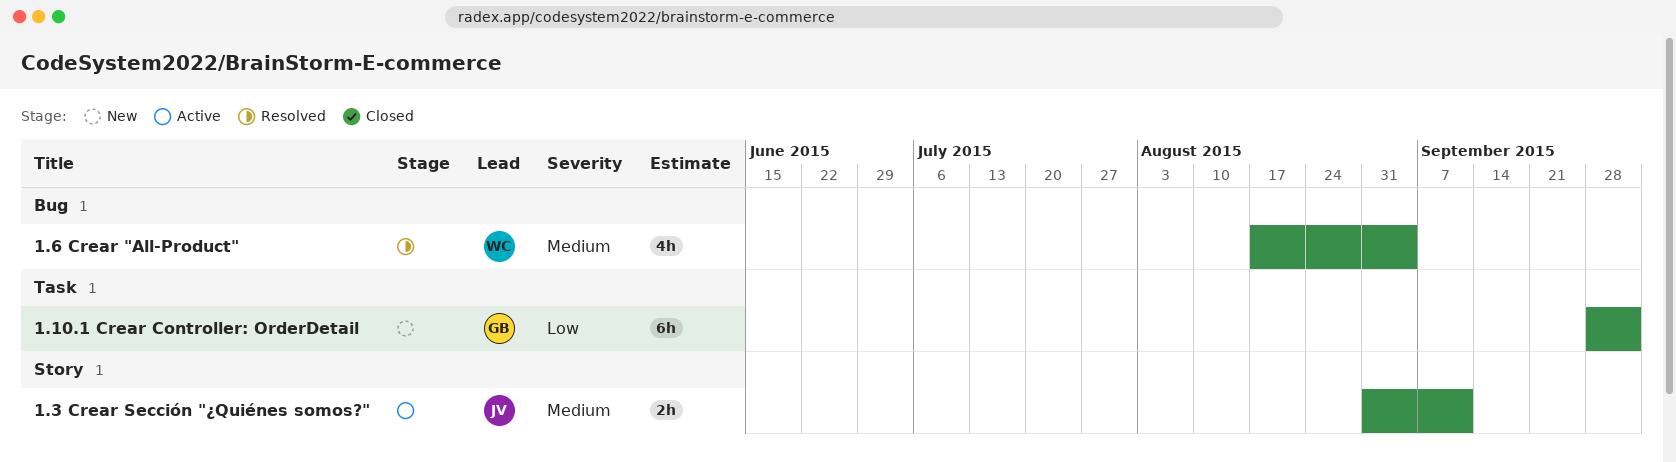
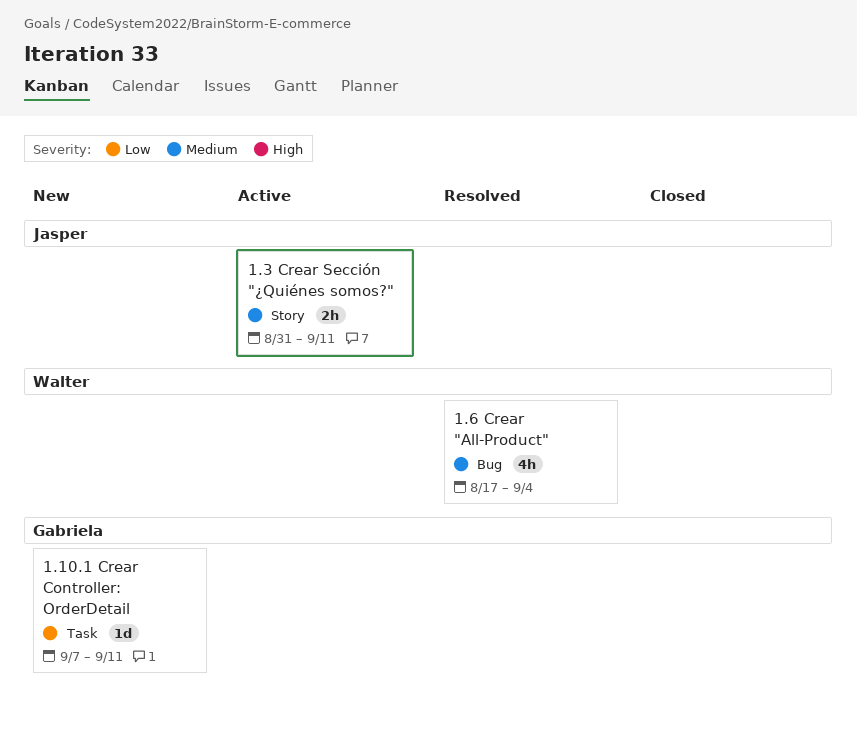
1.10.1 Crear Controller: OrderDetail, estimate: 6h -> 1d
1.10.1 Crear Controller: OrderDetail, start: Sep 28 -> Sep 7
1.10.1 Crear Controller: OrderDetail, due: Oct 2 -> Sep 11

